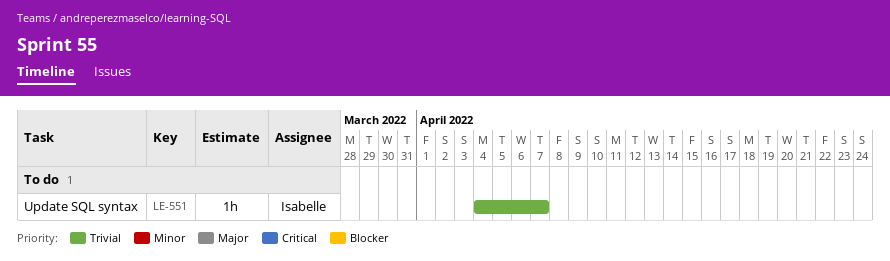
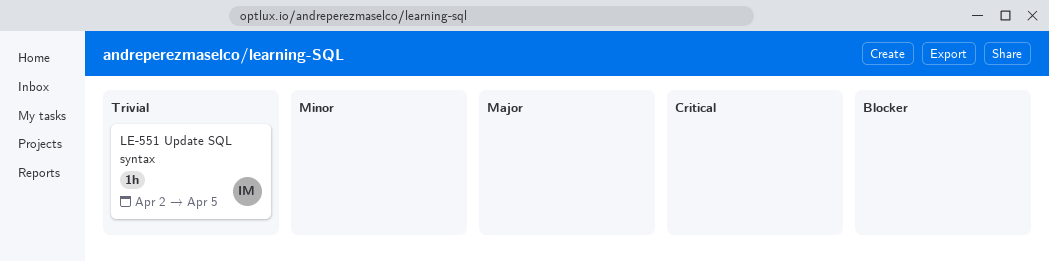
LE-551, start: Apr 4 -> Apr 2
LE-551, due: Apr 7 -> Apr 5

